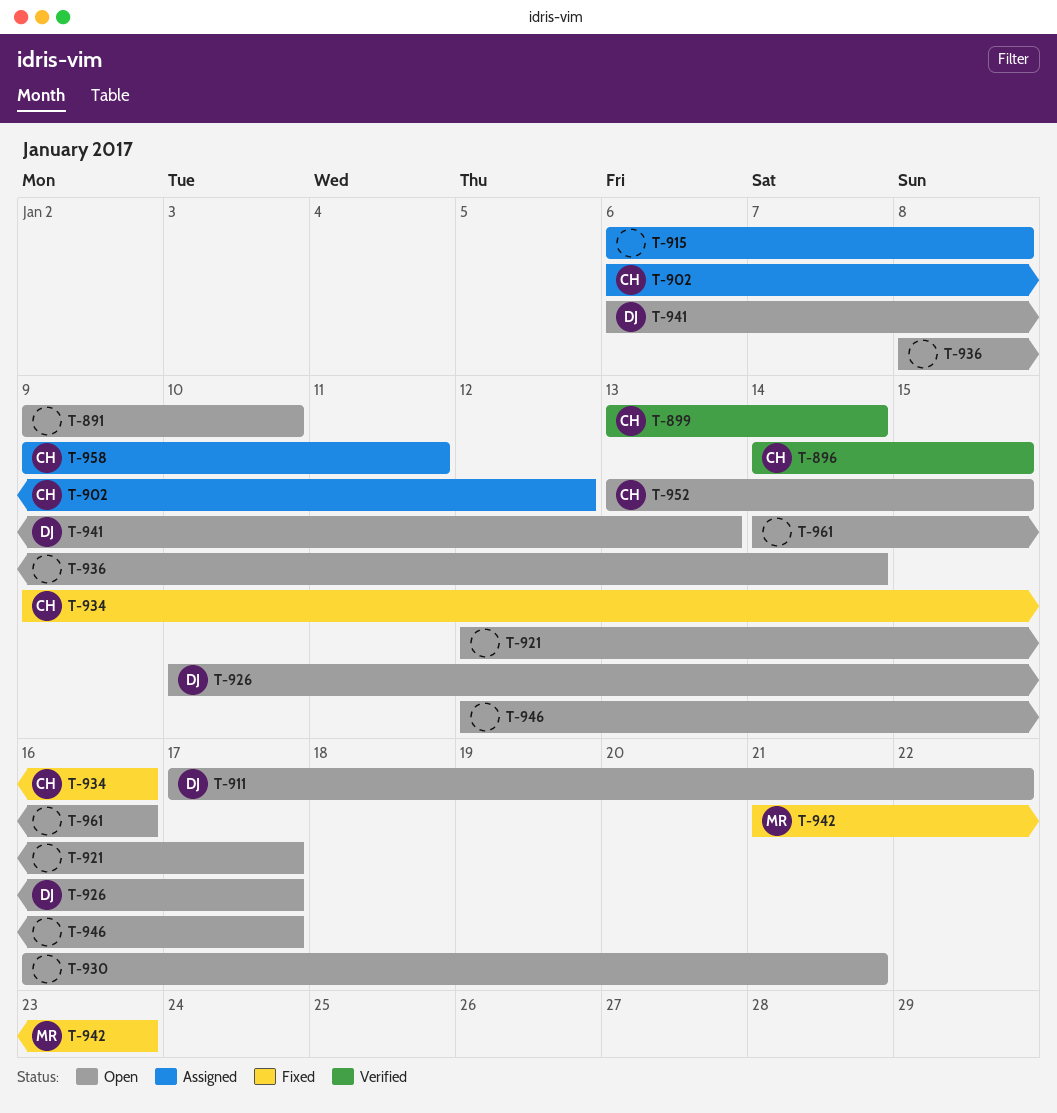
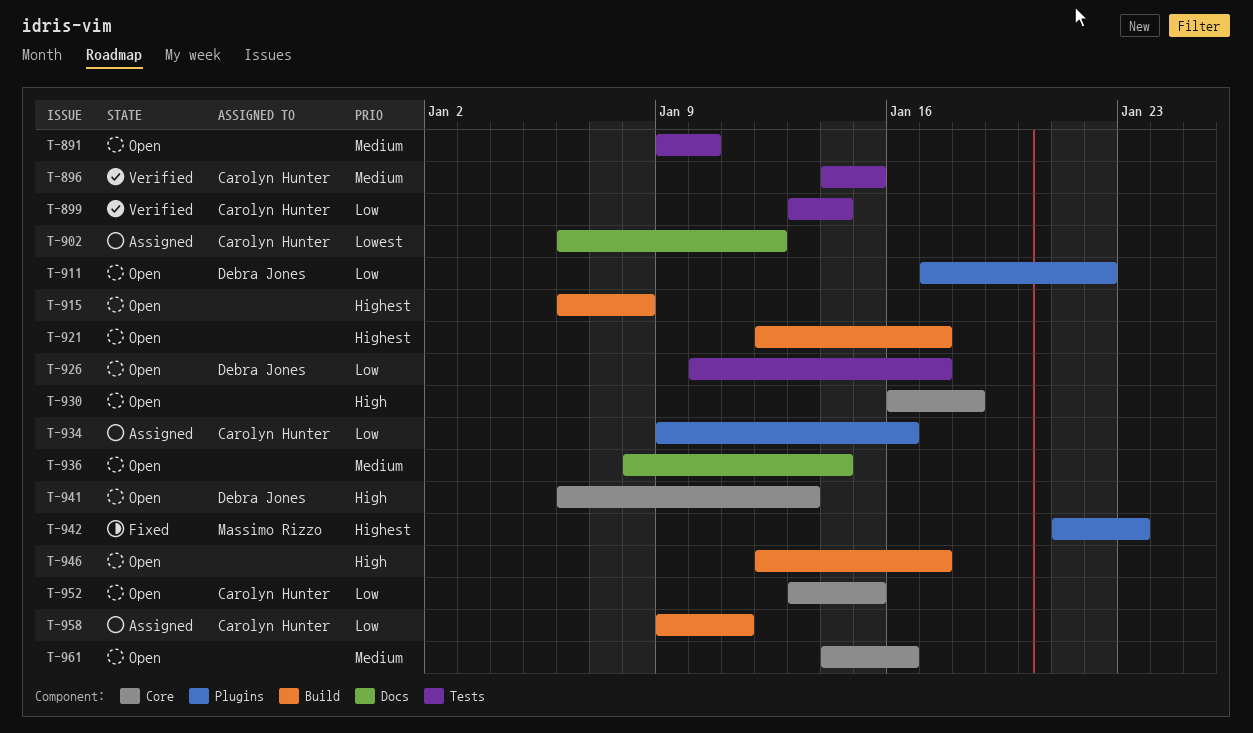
T-915, status: Assigned -> Open
T-930, due: Jan 21 -> Jan 18
T-934, status: Fixed -> Assigned

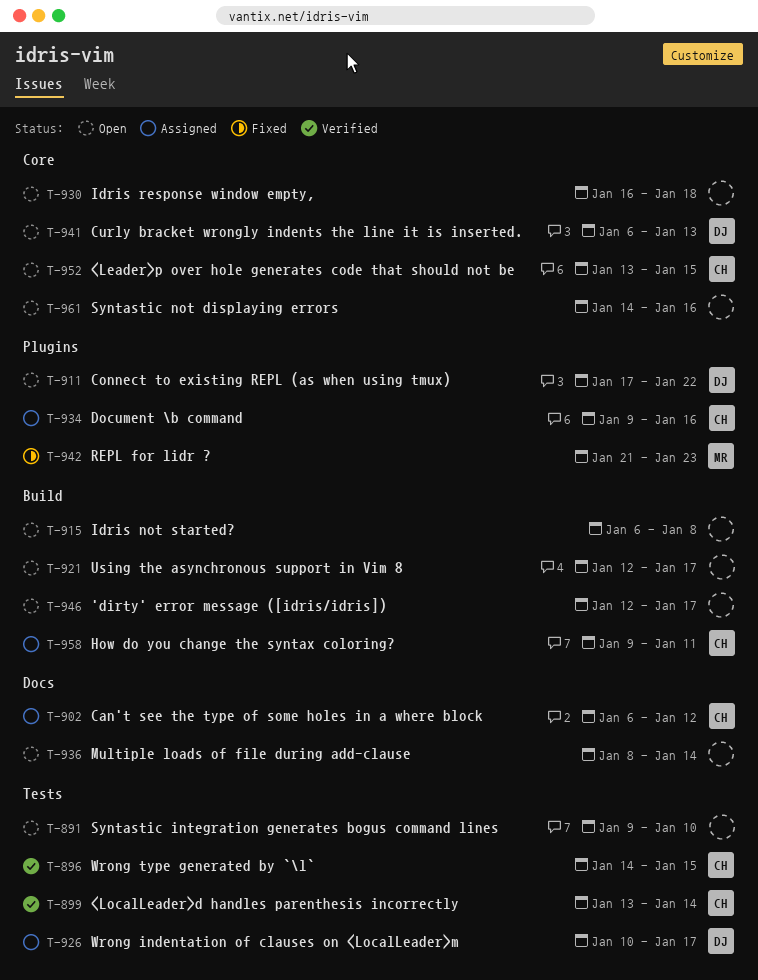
T-926, status: Open -> Assigned

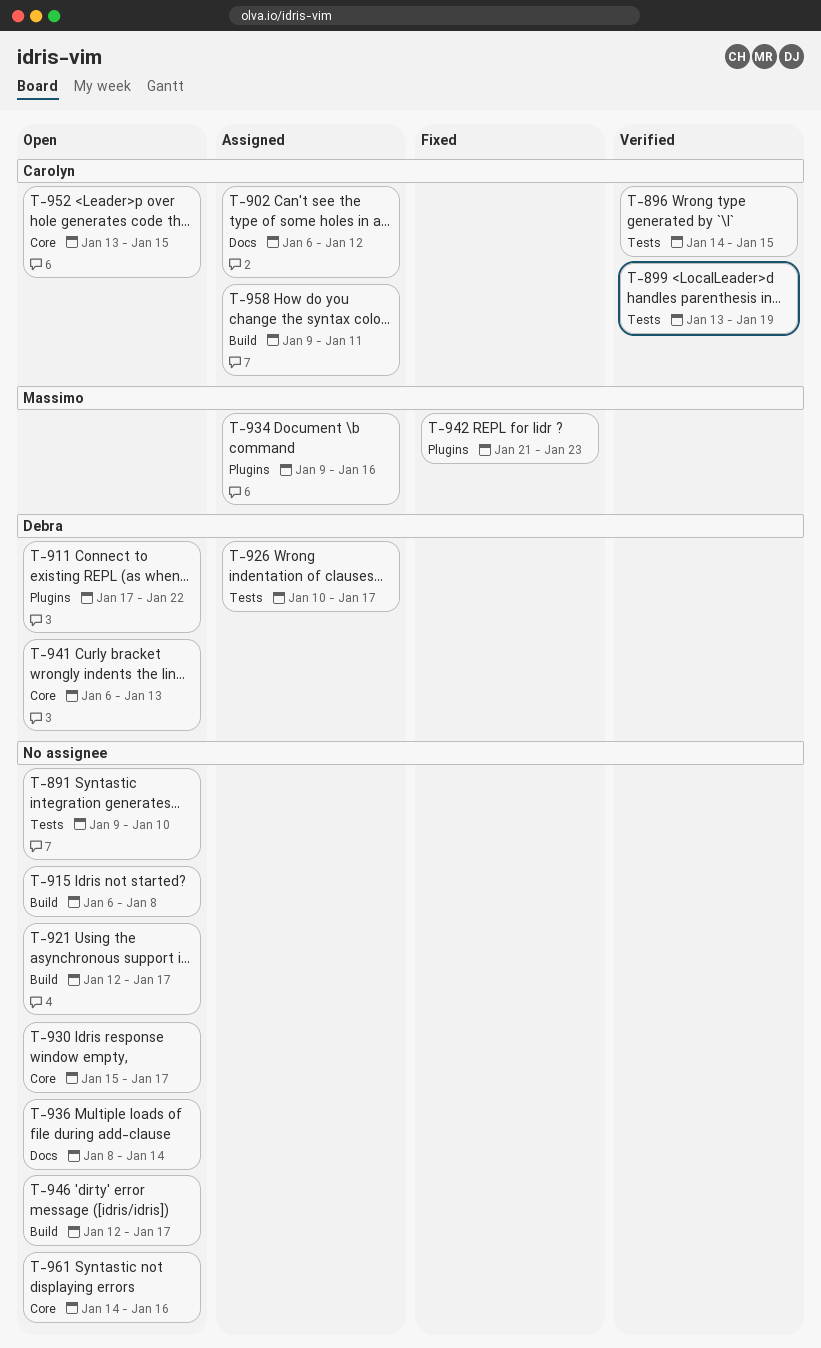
T-899, due: Jan 14 -> Jan 19
T-930, start: Jan 16 -> Jan 15
T-930, due: Jan 18 -> Jan 17
T-934, owner: Carolyn -> Massimo

